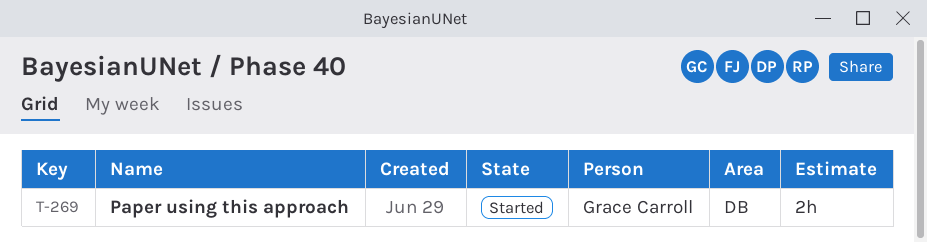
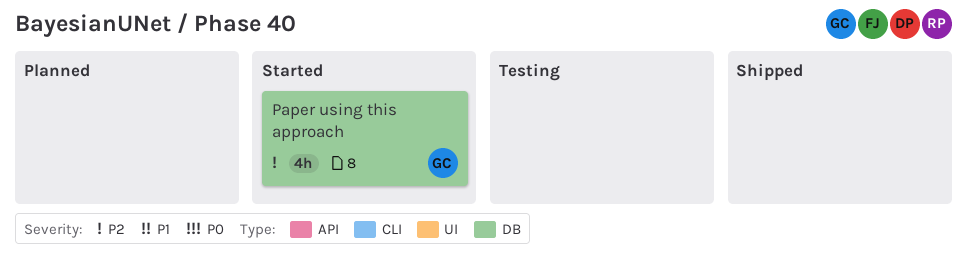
Paper using this approach, estimate: 2h -> 4h

